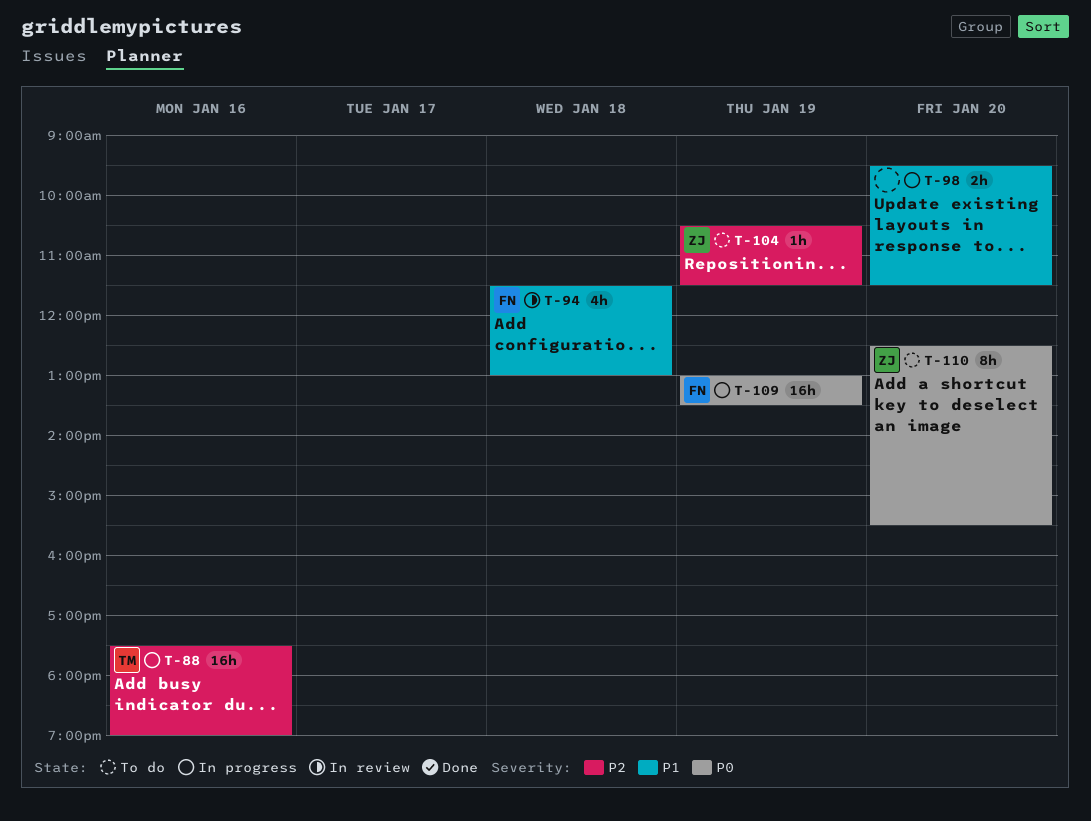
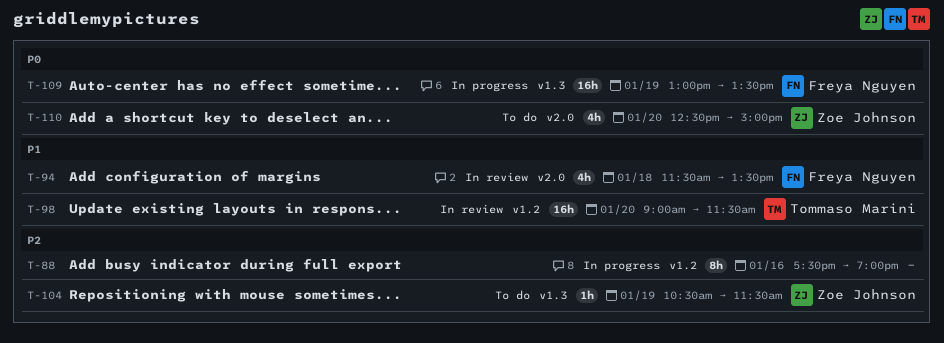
T-88, owner: Tommaso Marini -> none
T-88, estimate: 16h -> 8h
T-94, ends: 13:00 -> 13:30
T-98, status: In progress -> In review
T-98, owner: none -> Tommaso Marini
T-98, estimate: 2h -> 16h
T-98, begins: 09:30 -> 09:00
T-110, estimate: 8h -> 4h
T-110, ends: 15:30 -> 15:00

